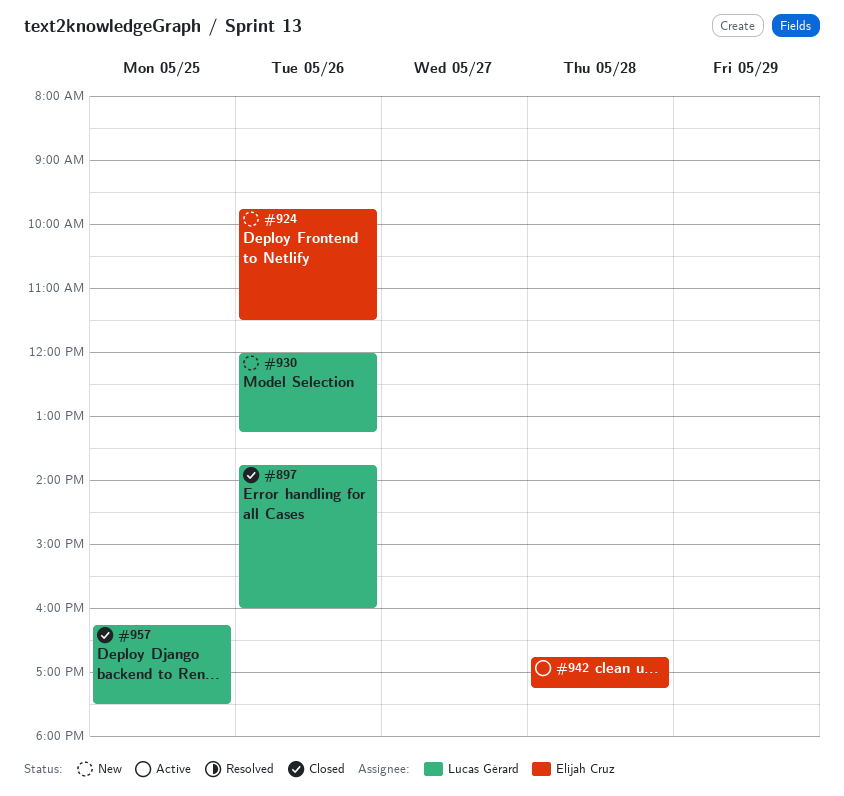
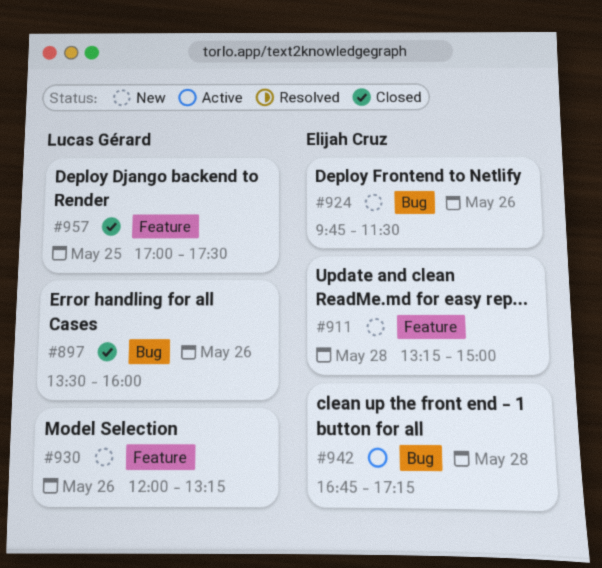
#897, begins: 13:45 -> 13:30
#911: none -> present
#957, begins: 16:15 -> 17:00

